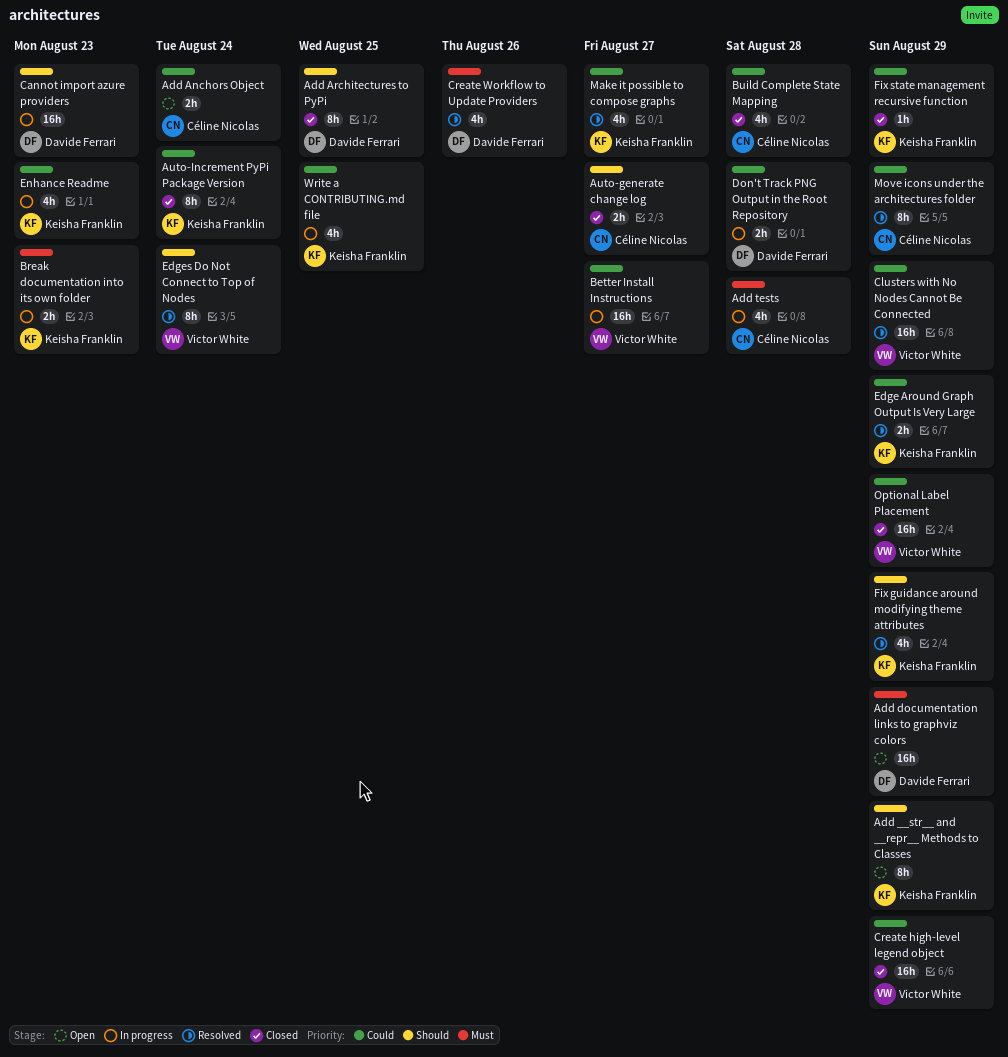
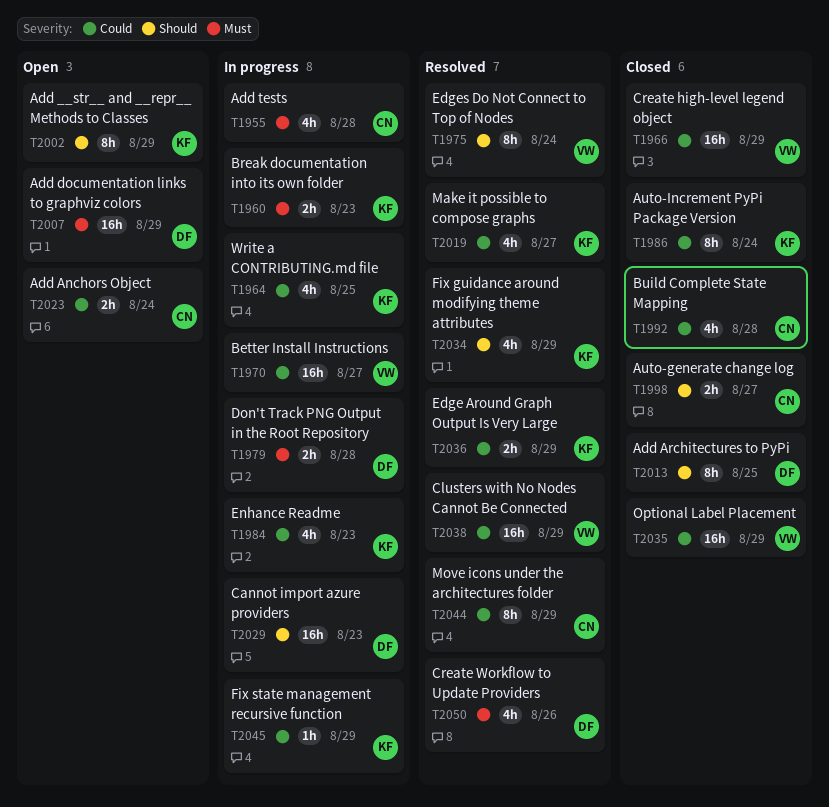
Don't Track PNG Output in the Root Repository, priority: Could -> Must
Fix state management recursive function, status: Closed -> In progress

